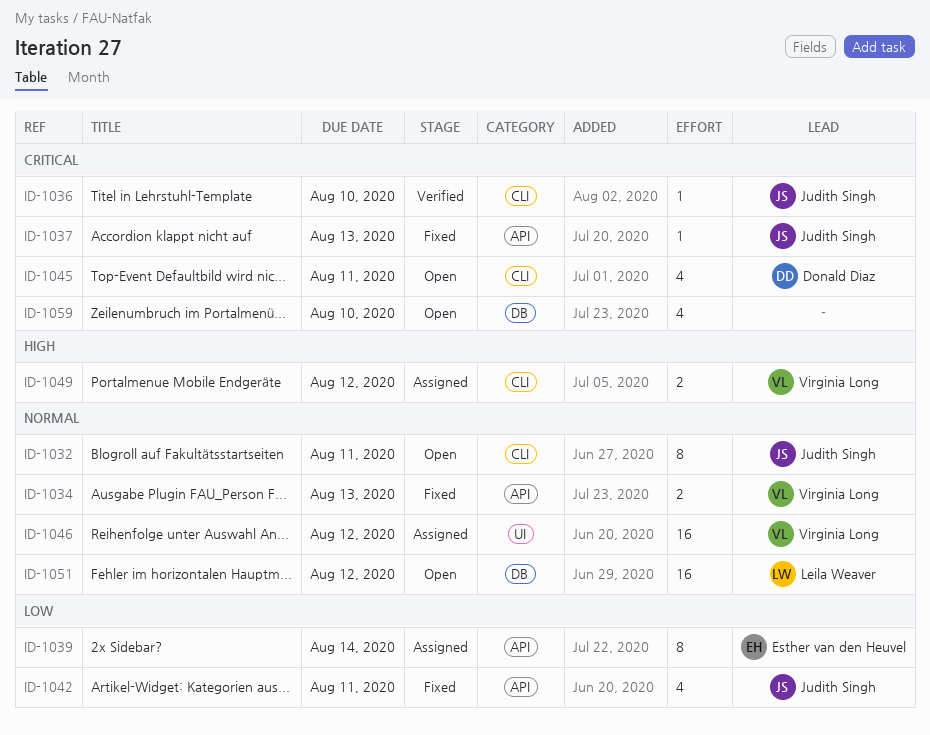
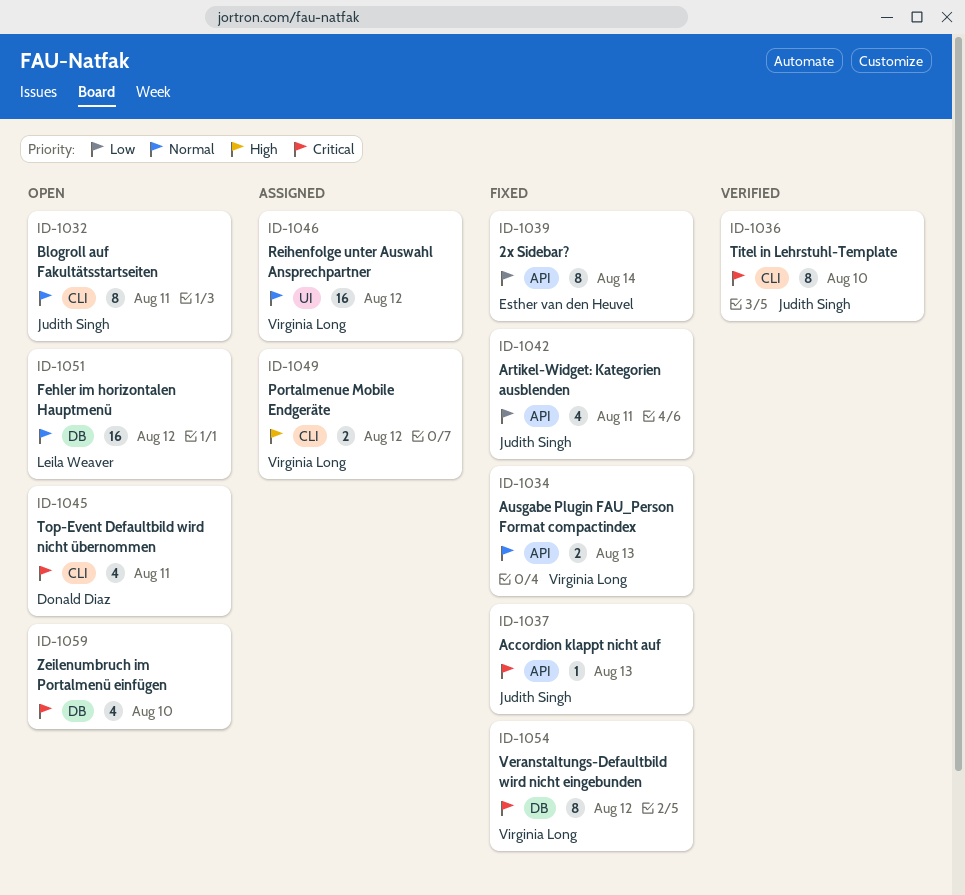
ID-1036, estimate: 1 -> 8
ID-1039, status: Assigned -> Fixed
ID-1054: none -> present

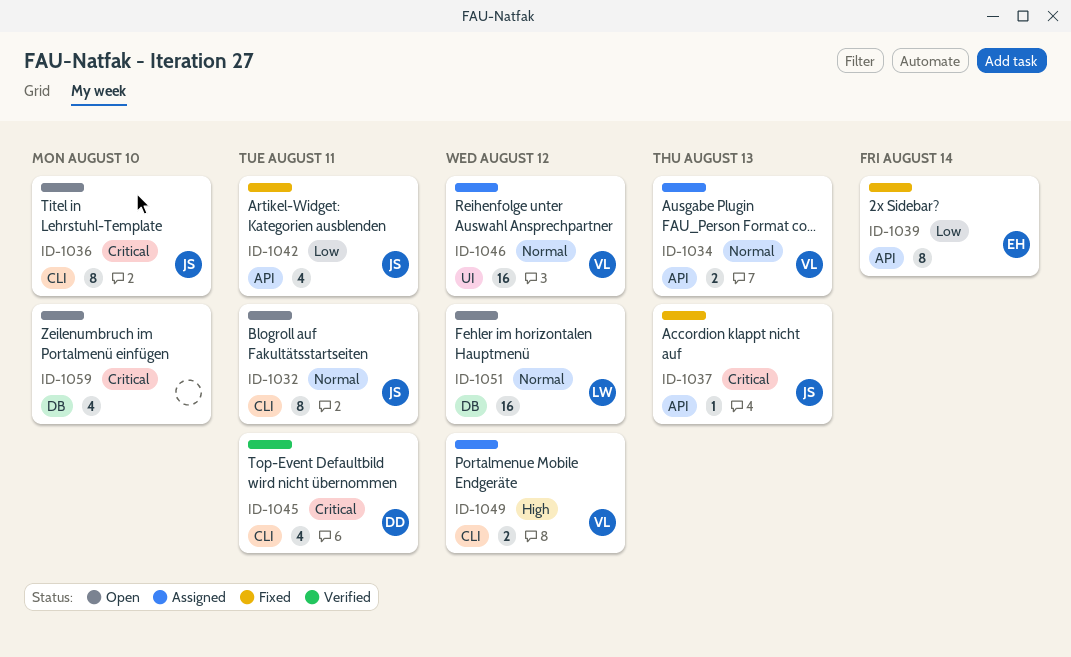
ID-1034, status: Fixed -> Assigned
ID-1036, status: Verified -> Open
ID-1045, status: Open -> Verified
ID-1054: present -> none

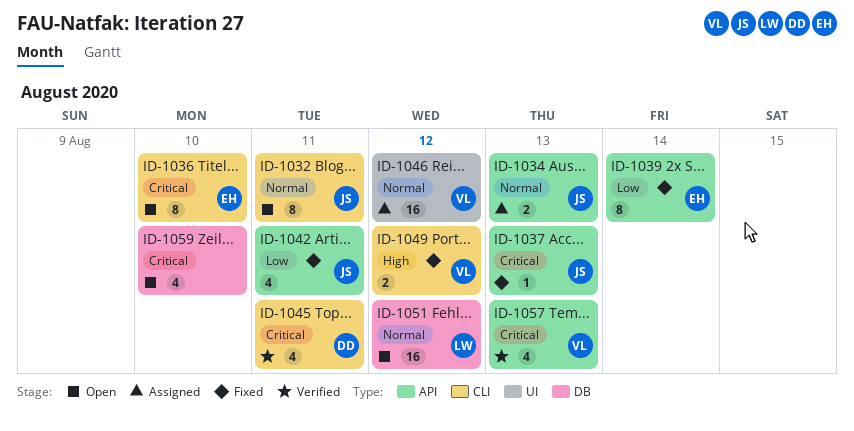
ID-1034, owner: VL -> JS
ID-1036, owner: JS -> EH
ID-1049, status: Assigned -> Fixed
ID-1057: none -> present

